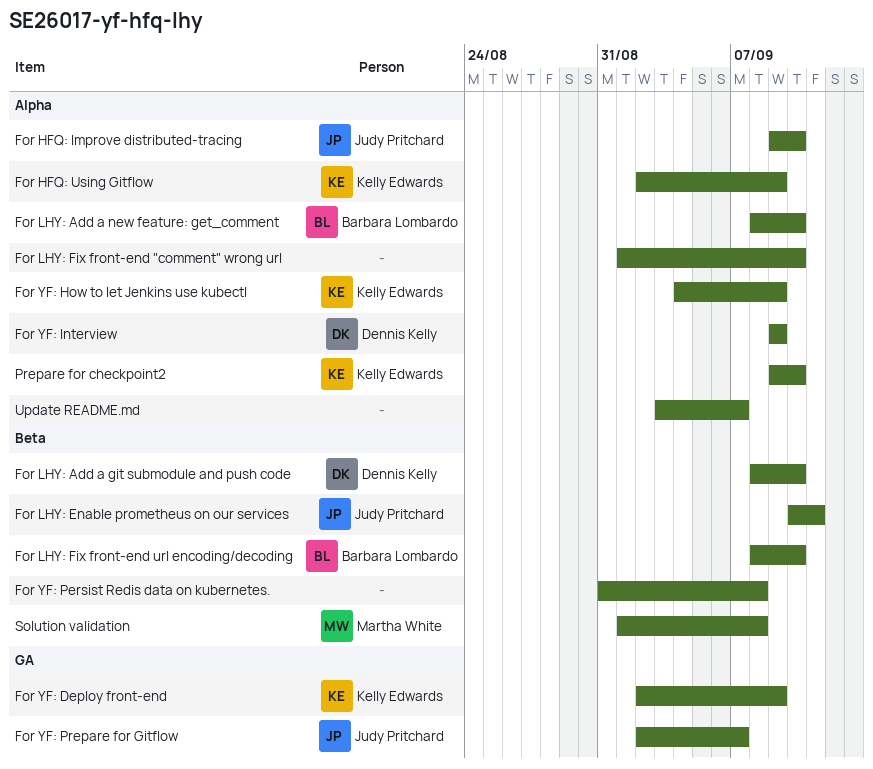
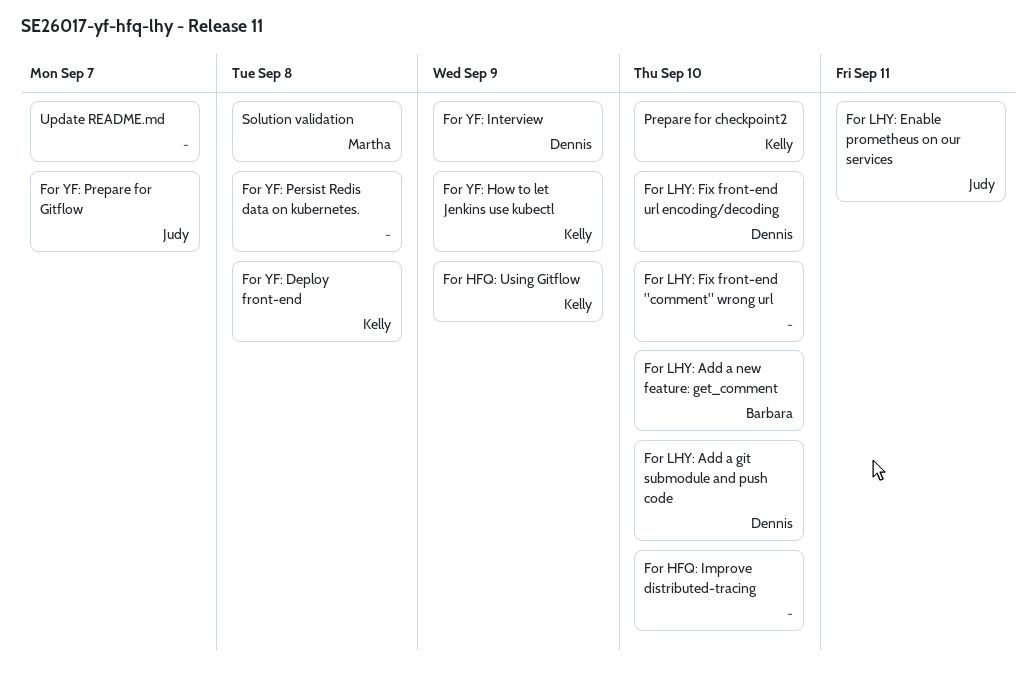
For HFQ: Improve distributed-tracing, owner: Judy Pritchard -> none
For LHY: Fix front-end url encoding/decoding, owner: Barbara Lombardo -> Dennis Kelly
For YF: Deploy front-end, due: Sep 9 -> Sep 8

